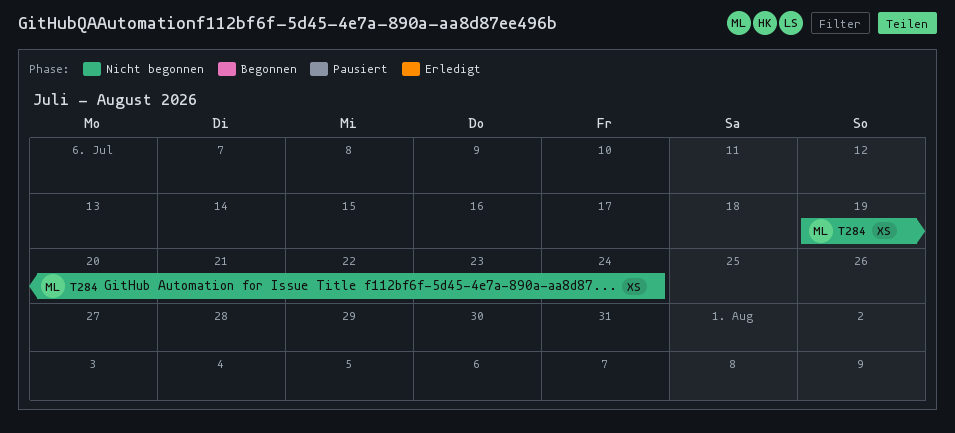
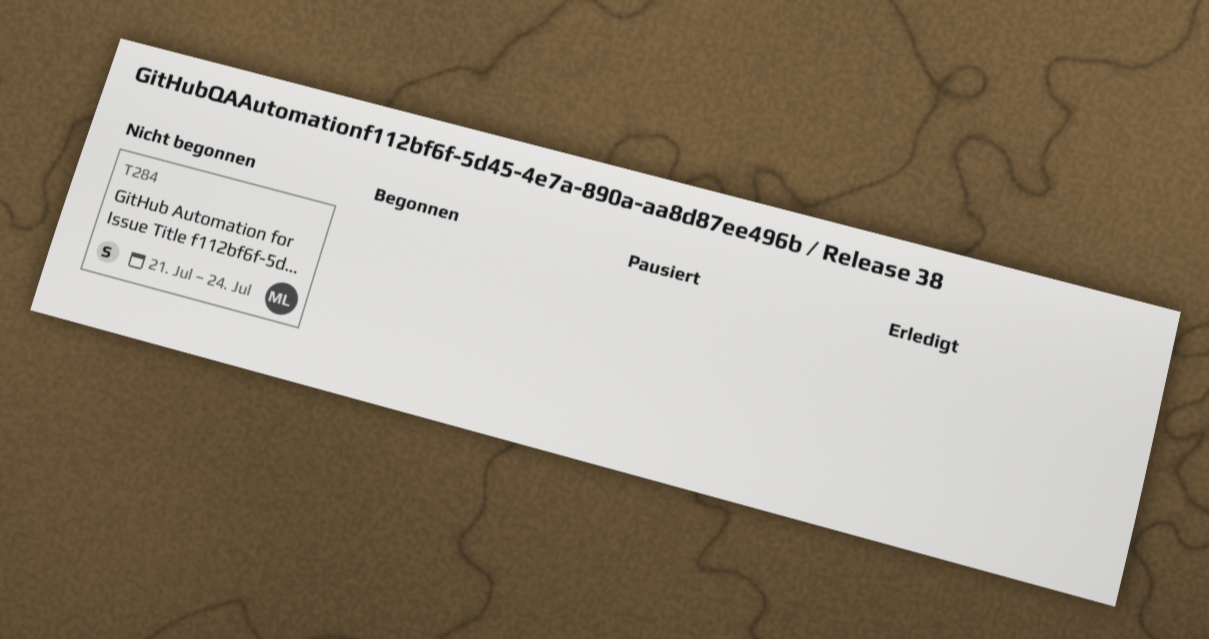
T284, estimate: XS -> S
T284, start: Jul 19 -> Jul 21

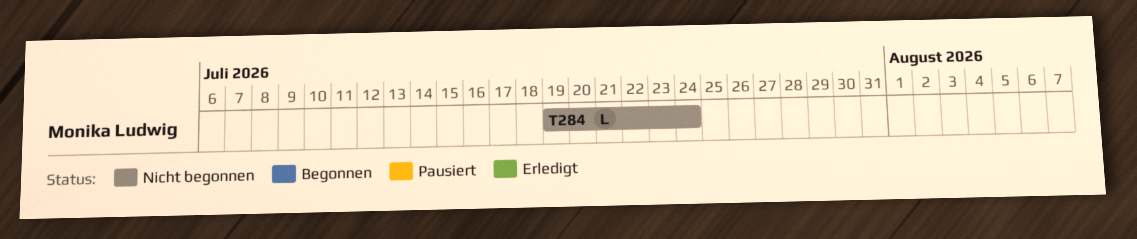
T284, estimate: S -> L
T284, start: Jul 21 -> Jul 19

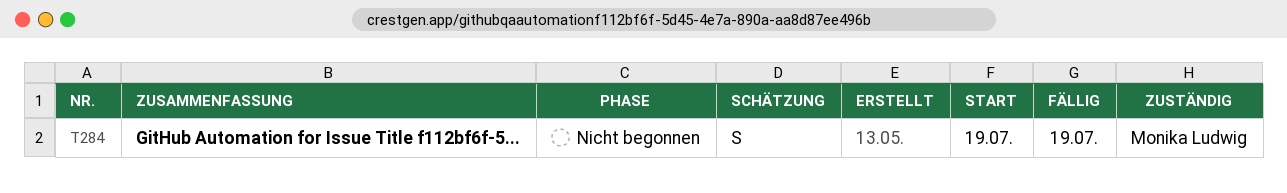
T284, estimate: L -> S
T284, due: Jul 24 -> Jul 19

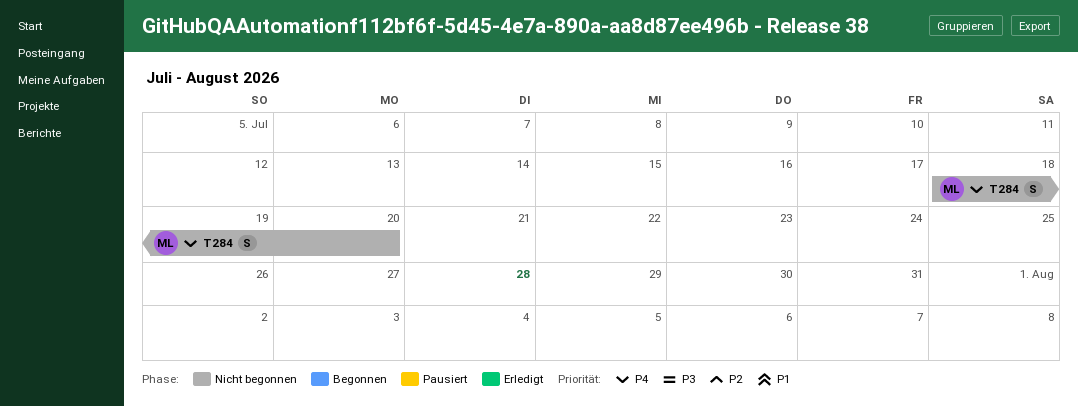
T284, start: Jul 19 -> Jul 18
T284, due: Jul 19 -> Jul 20

